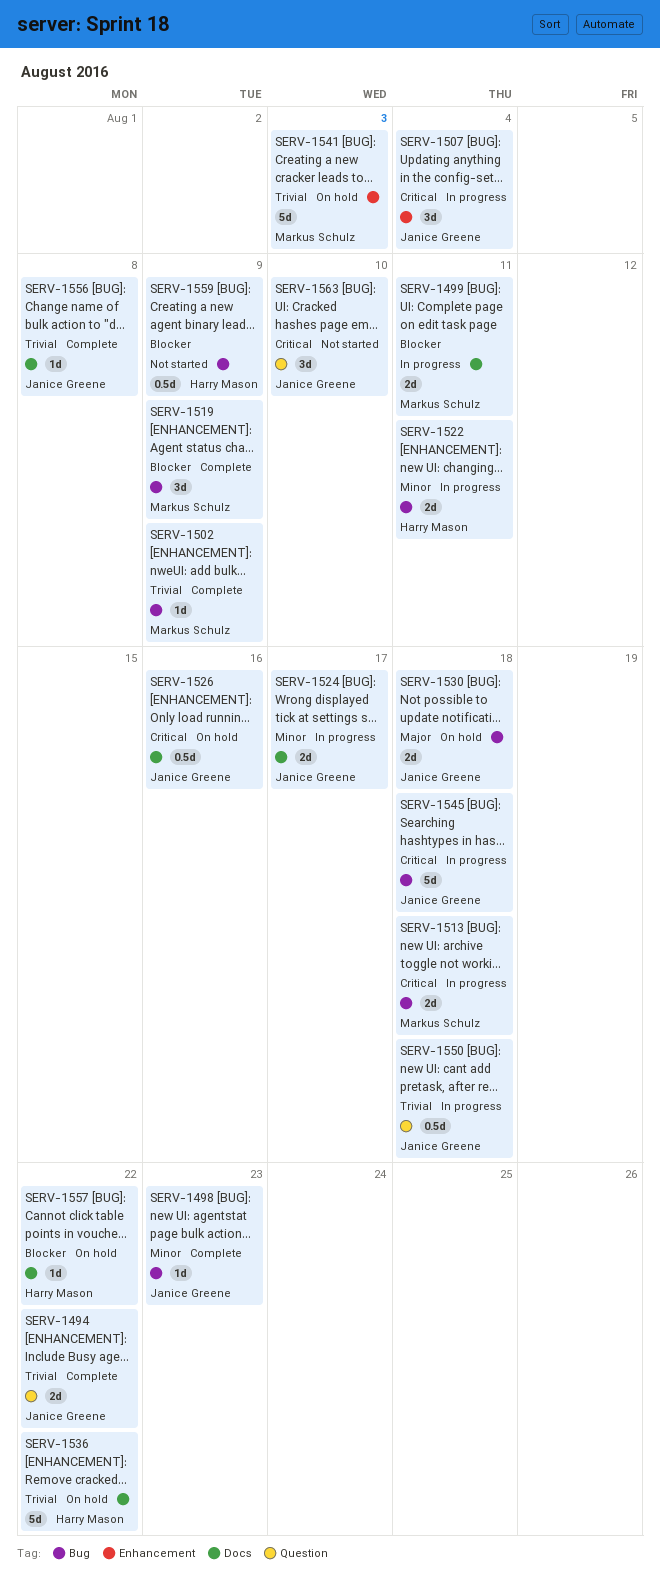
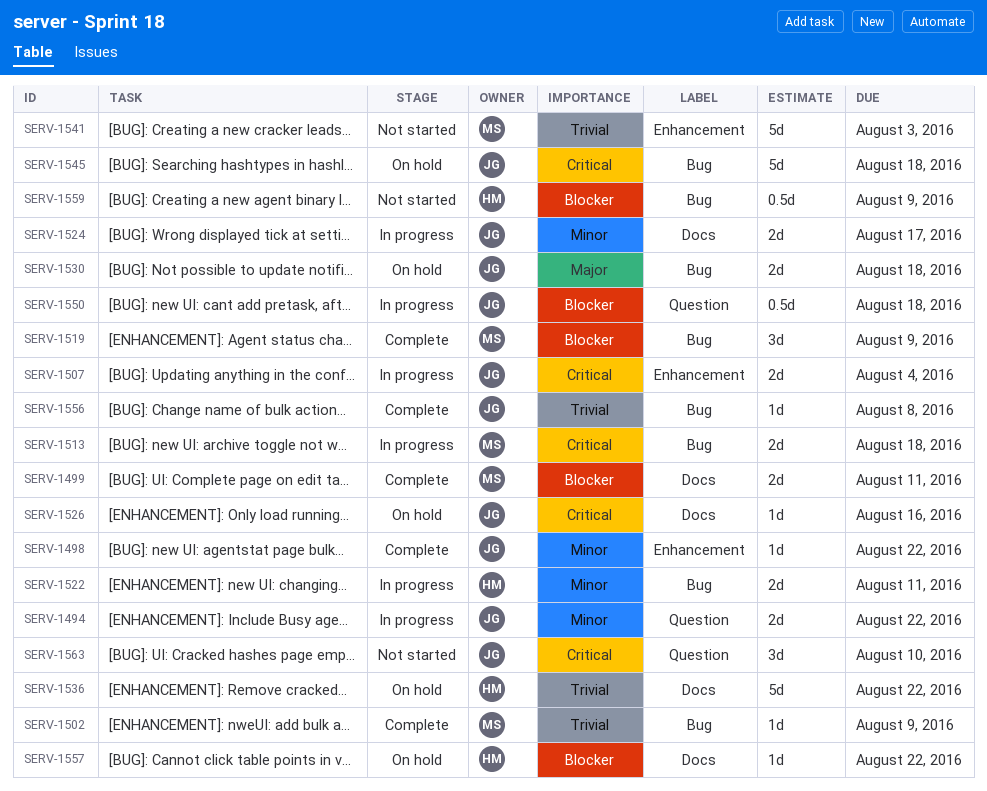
SERV-1494, status: Complete -> In progress
SERV-1494, priority: Trivial -> Minor
SERV-1498, label: Bug -> Enhancement
SERV-1498, due: Aug 23 -> Aug 22
SERV-1499, status: In progress -> Complete
SERV-1507, estimate: 3d -> 2d
SERV-1526, estimate: 0.5d -> 1d
SERV-1541, status: On hold -> Not started
SERV-1545, status: In progress -> On hold
SERV-1550, priority: Trivial -> Blocker
SERV-1556, label: Docs -> Bug

